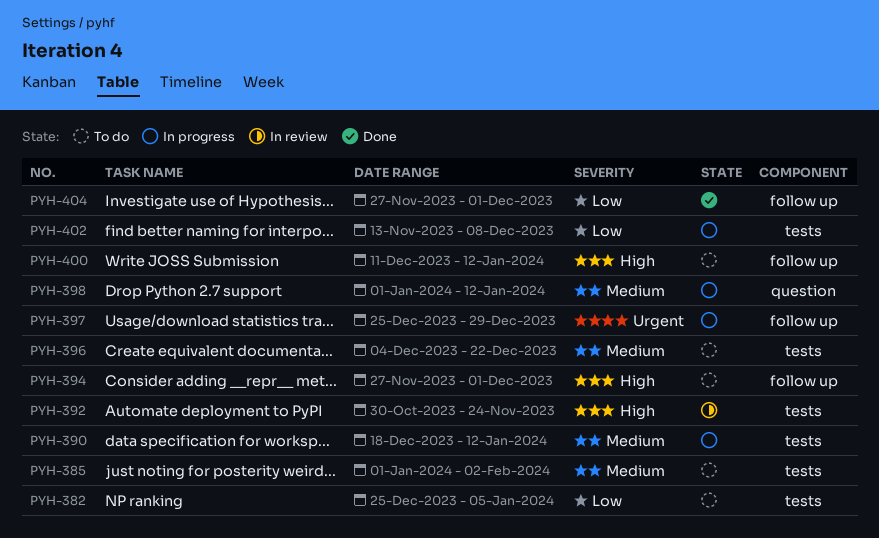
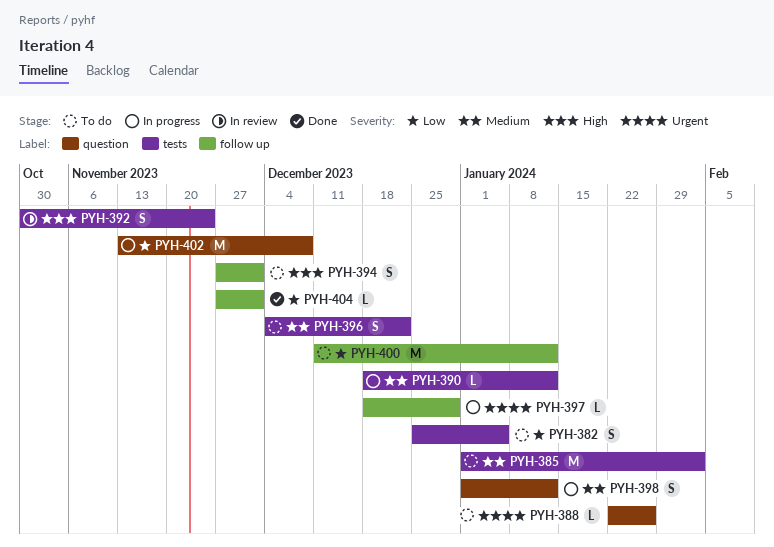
PYH-388: none -> present
PYH-397, start: Dec 25 -> Dec 18
PYH-400, priority: High -> Low
PYH-402, label: tests -> question

